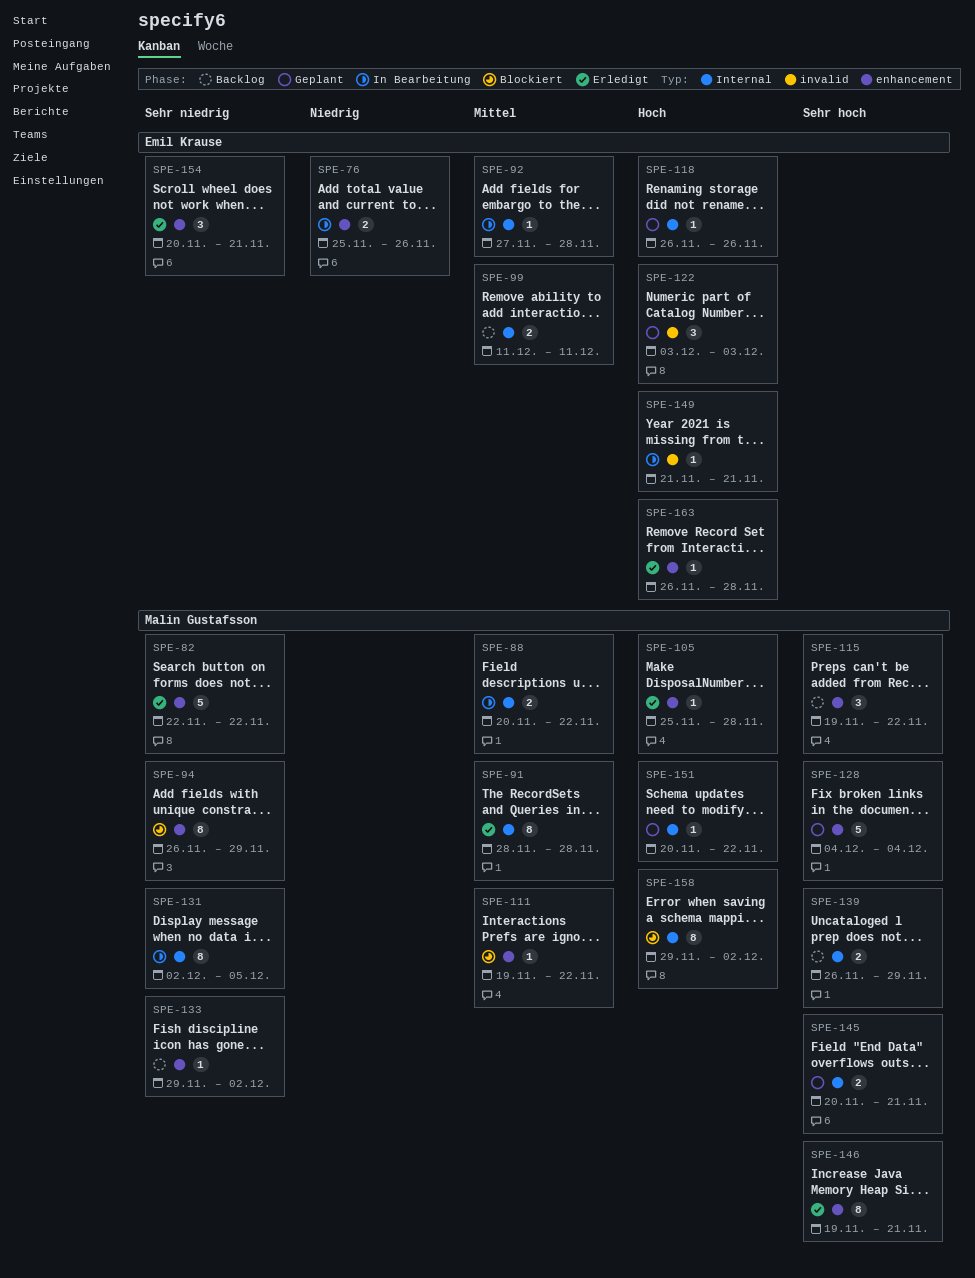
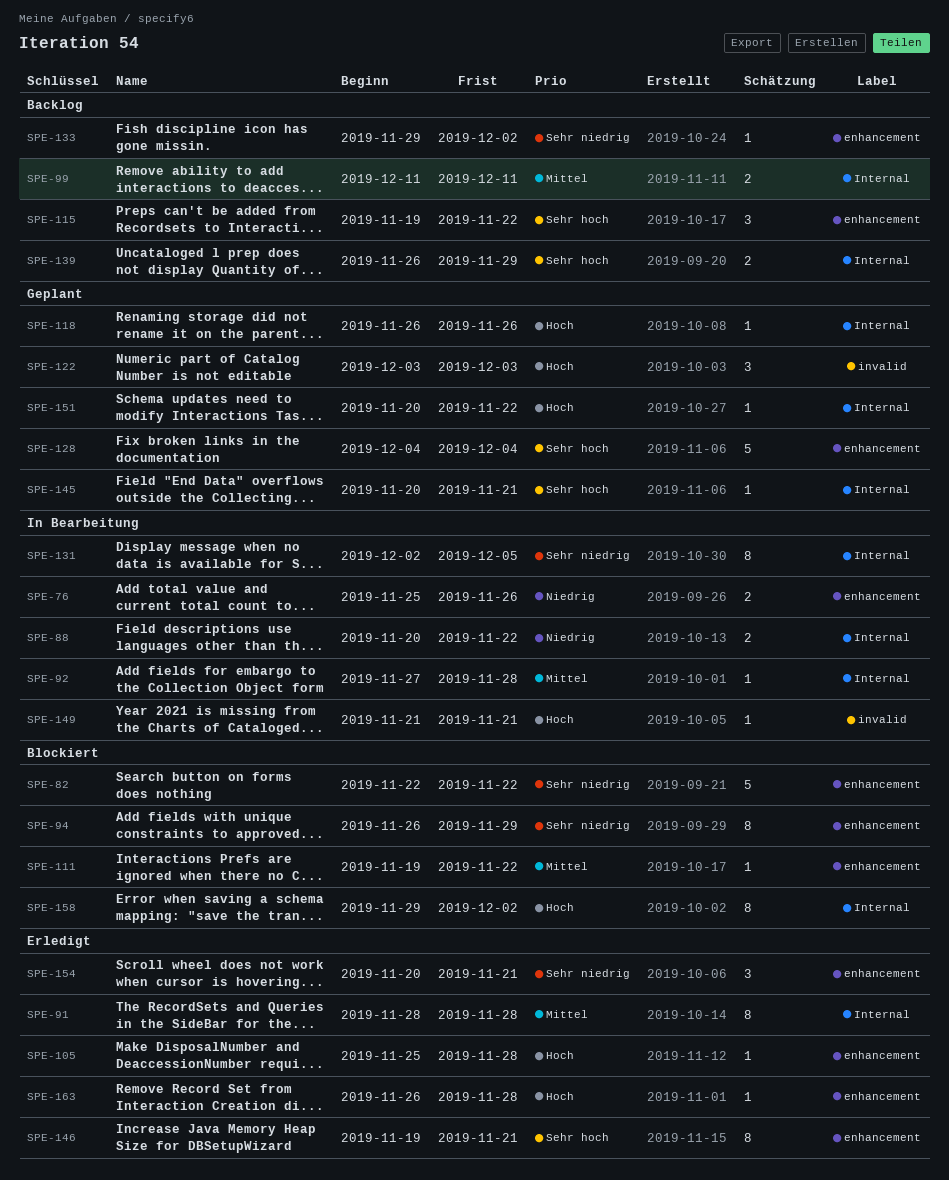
SPE-82, status: Erledigt -> Blockiert
SPE-88, priority: Mittel -> Niedrig
SPE-145, estimate: 2 -> 1

